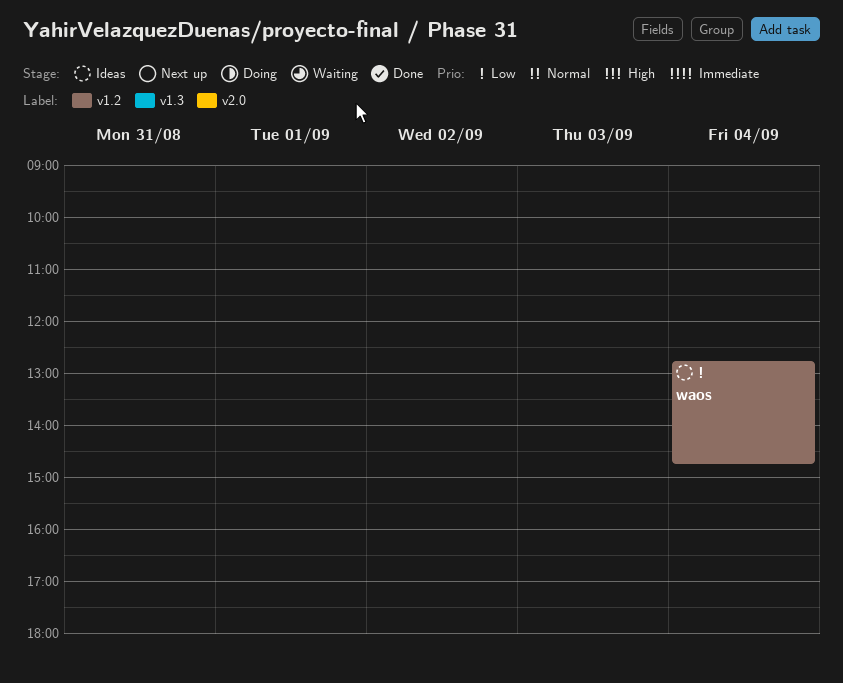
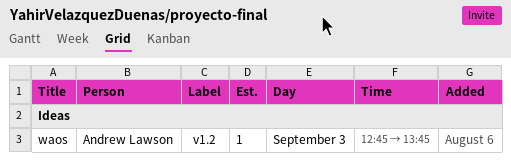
waos, day: Sep 4 -> Sep 3
waos, ends: 14:45 -> 13:45

